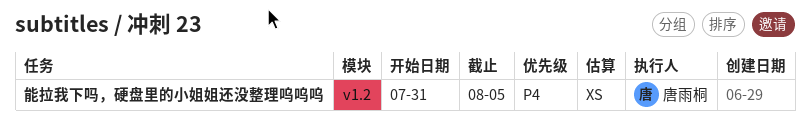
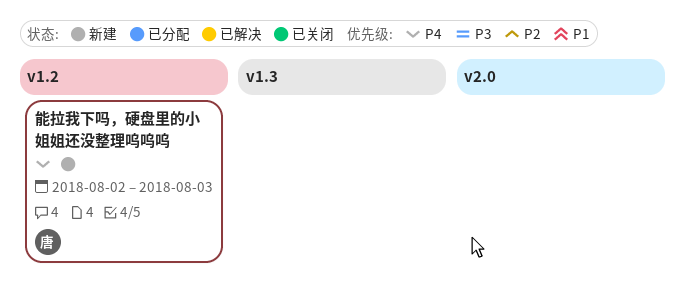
能拉我下吗，硬盘里的小姐姐还没整理呜呜呜, start: Jul 31 -> Aug 2
能拉我下吗，硬盘里的小姐姐还没整理呜呜呜, due: Aug 5 -> Aug 3

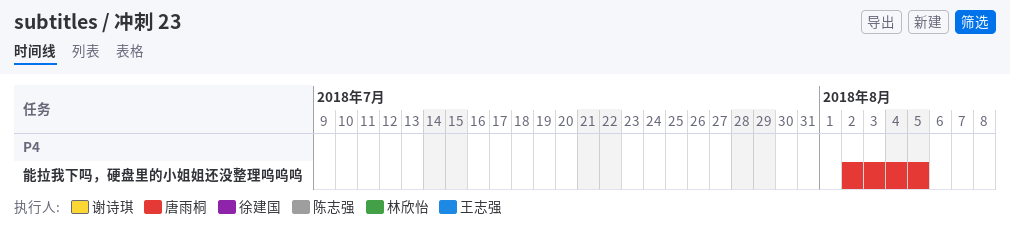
能拉我下吗，硬盘里的小姐姐还没整理呜呜呜, due: Aug 3 -> Aug 5

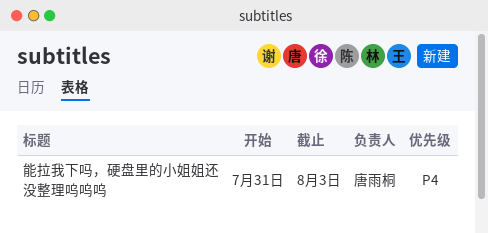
能拉我下吗，硬盘里的小姐姐还没整理呜呜呜, start: Aug 2 -> Jul 31
能拉我下吗，硬盘里的小姐姐还没整理呜呜呜, due: Aug 5 -> Aug 3

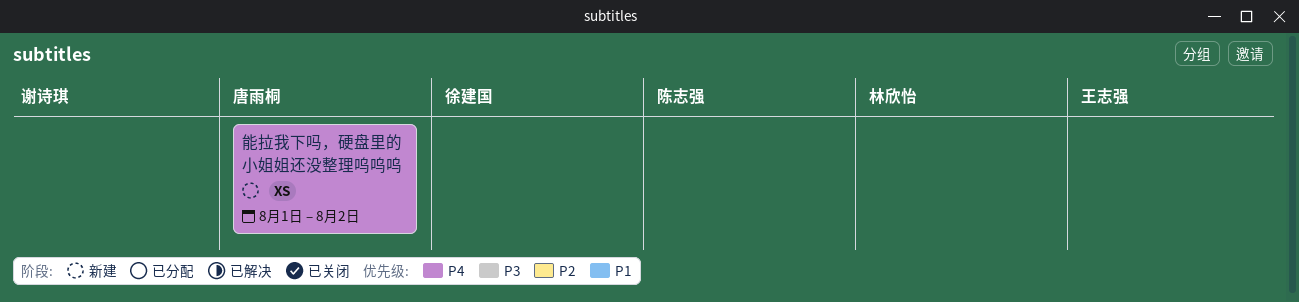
能拉我下吗，硬盘里的小姐姐还没整理呜呜呜, start: Jul 31 -> Aug 1
能拉我下吗，硬盘里的小姐姐还没整理呜呜呜, due: Aug 3 -> Aug 2

